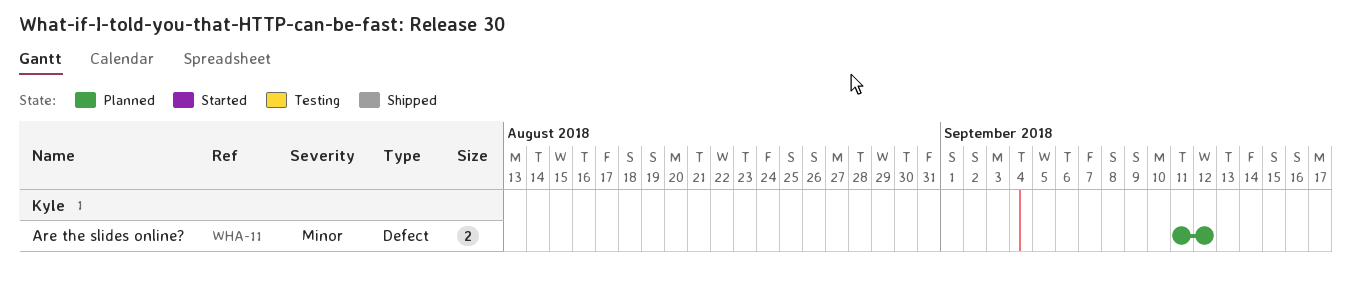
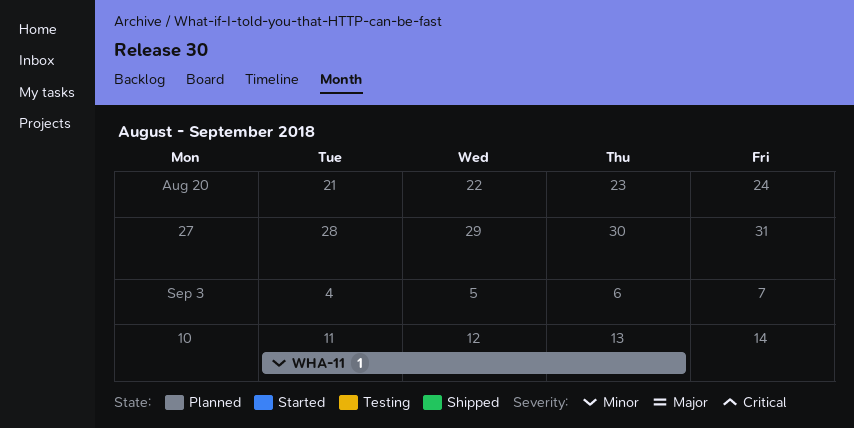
WHA-11, estimate: 2 -> 1
WHA-11, due: Sep 12 -> Sep 13

